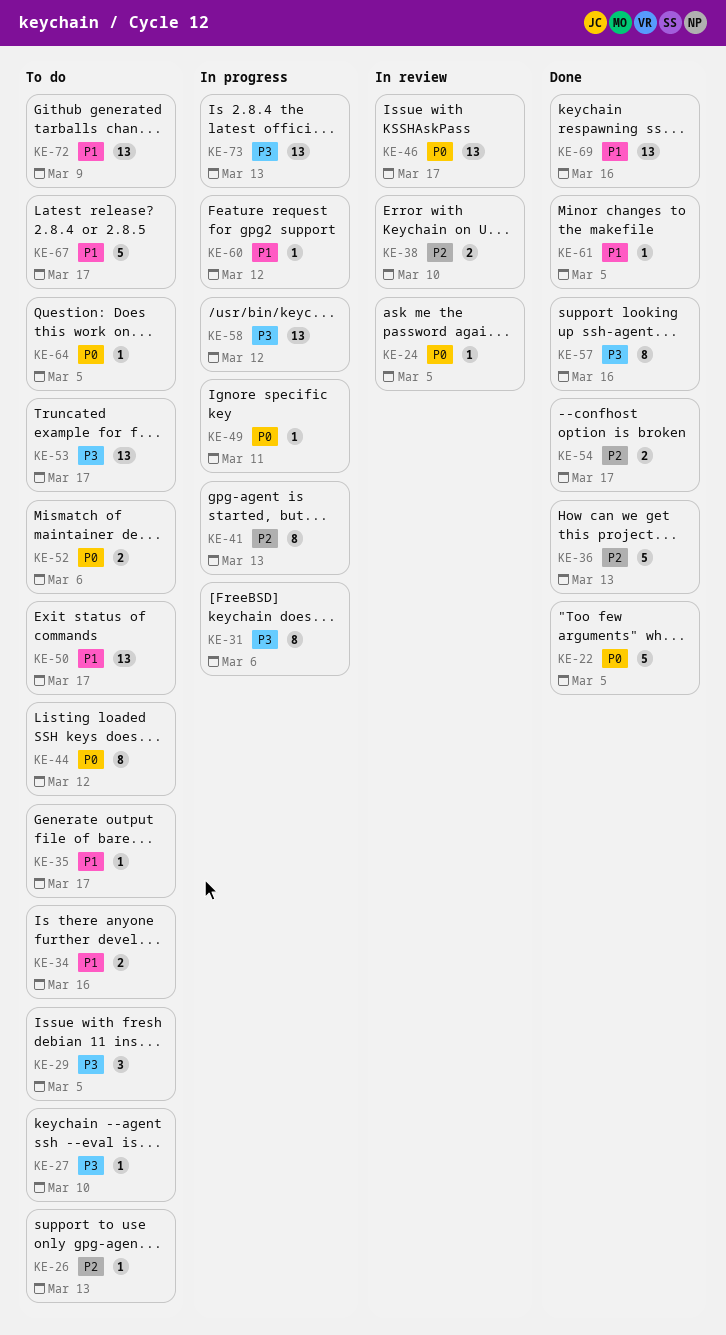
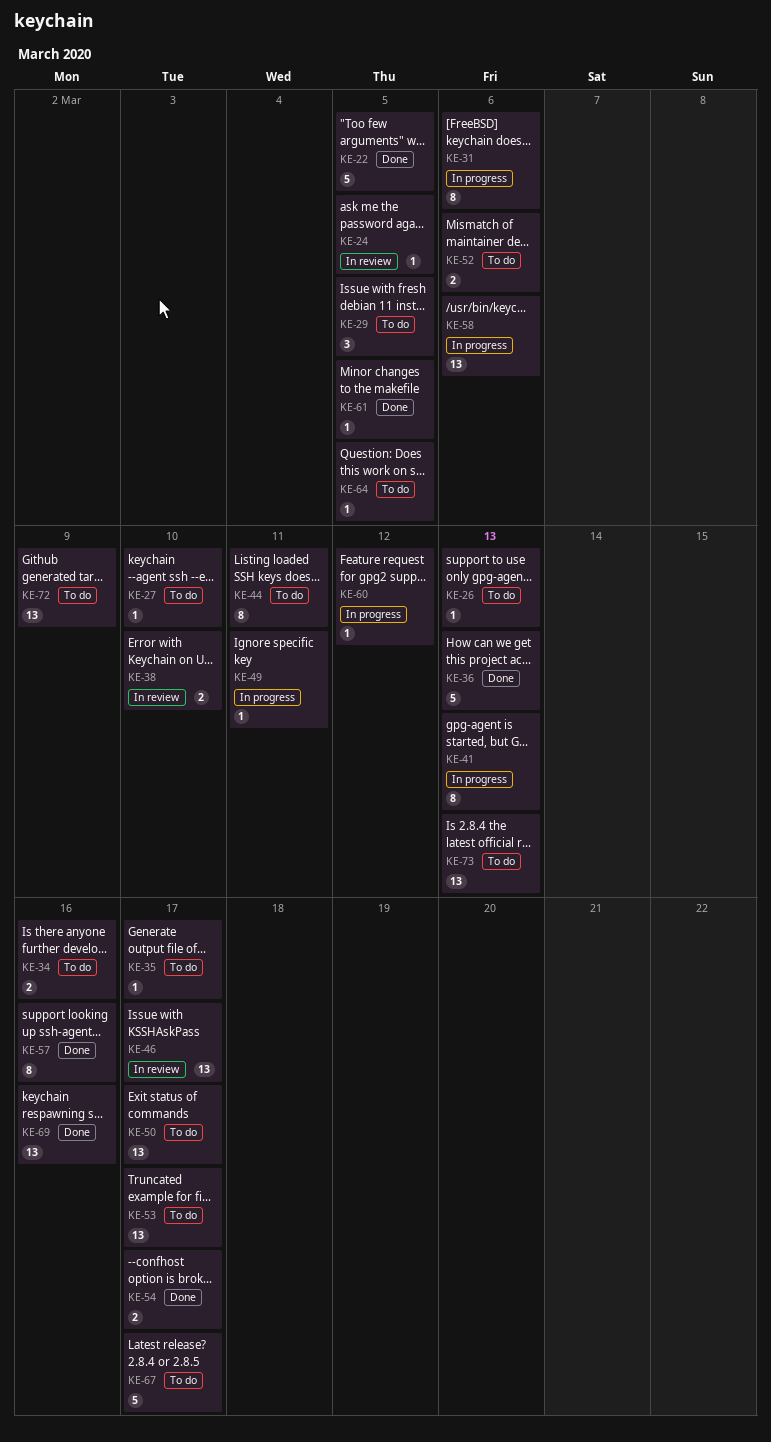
KE-44, due: Mar 12 -> Mar 11
KE-58, due: Mar 12 -> Mar 6
KE-73, status: In progress -> To do

